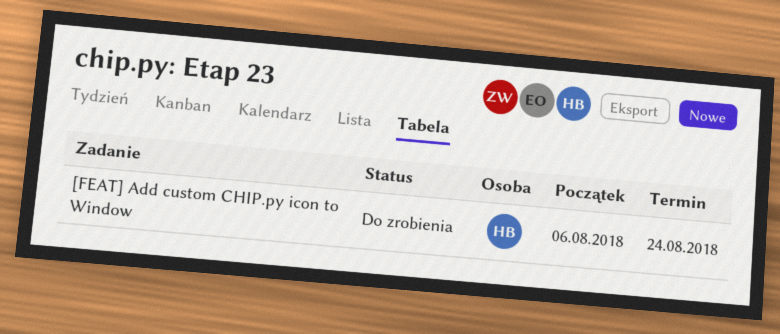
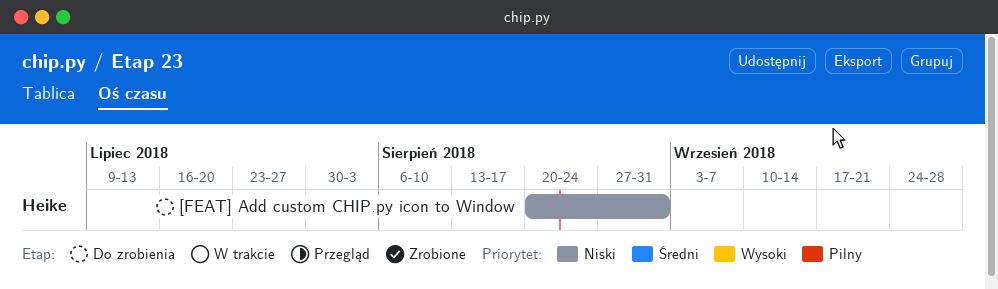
[FEAT] Add custom CHIP.py icon to Window, start: Aug 6 -> Aug 20
[FEAT] Add custom CHIP.py icon to Window, due: Aug 24 -> Aug 31

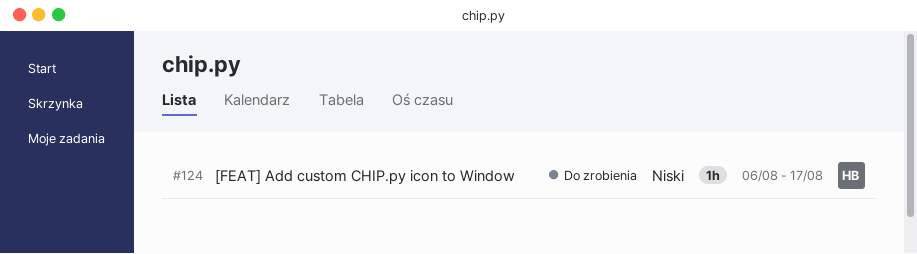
[FEAT] Add custom CHIP.py icon to Window, start: Aug 20 -> Aug 6
[FEAT] Add custom CHIP.py icon to Window, due: Aug 31 -> Aug 17

